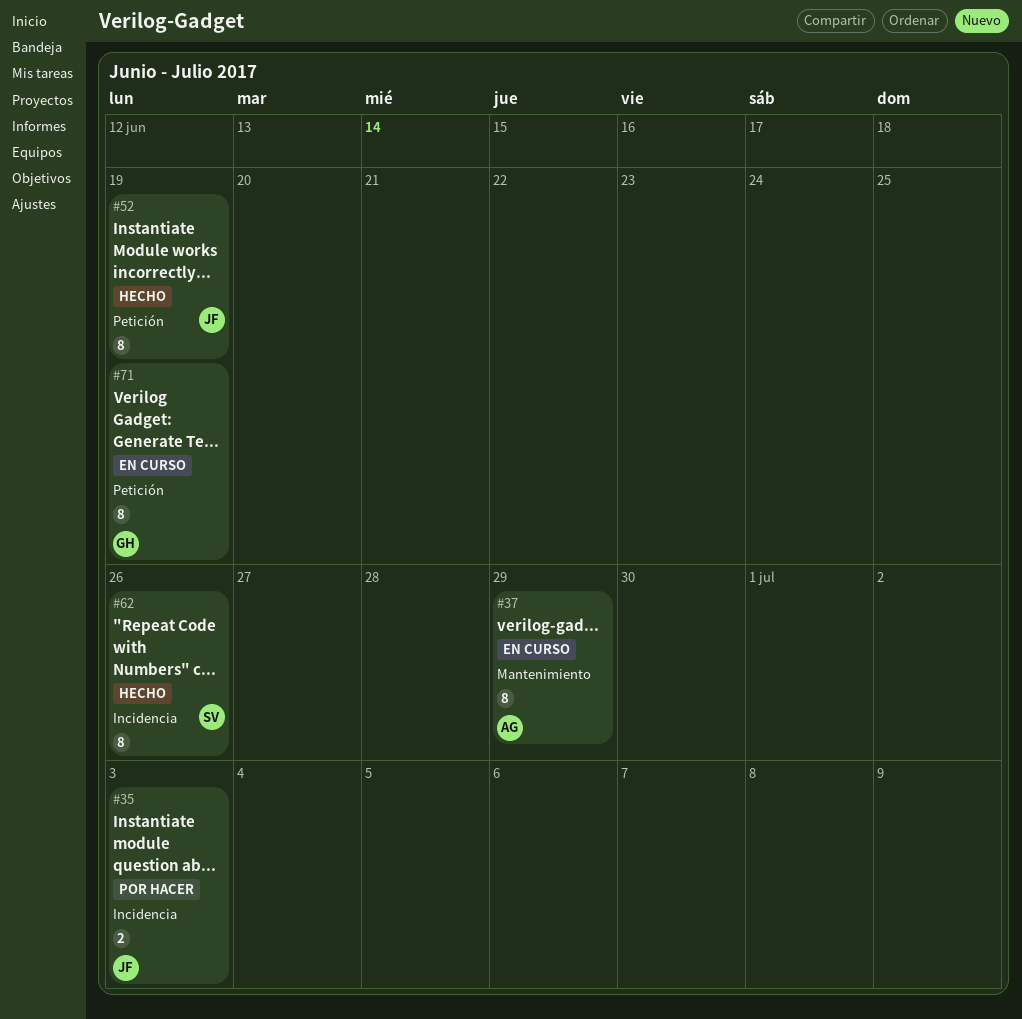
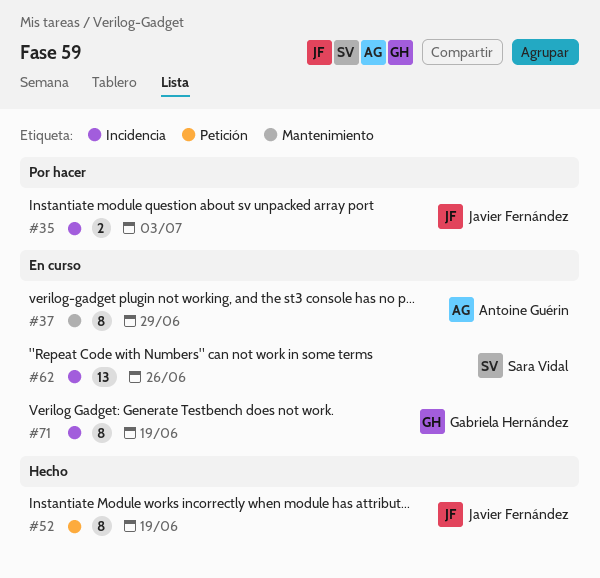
#62, status: Hecho -> En curso
#62, estimate: 8 -> 13
#71, label: Petición -> Incidencia

